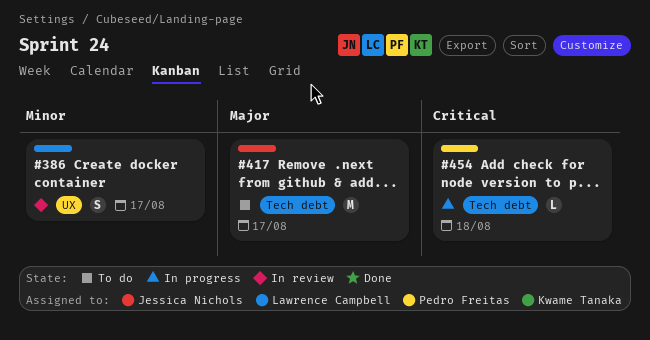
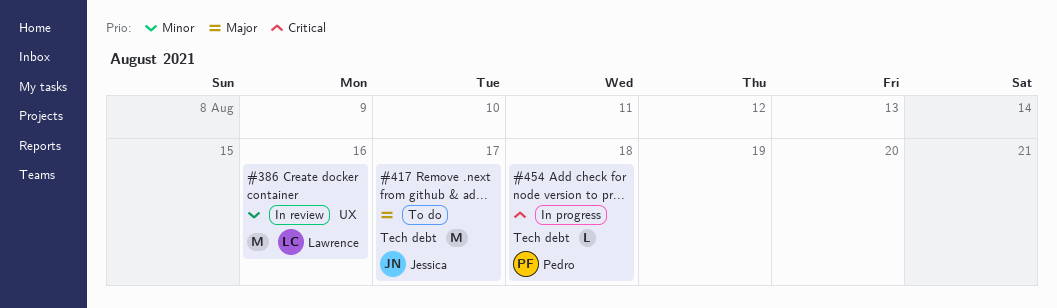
#386, estimate: S -> M
#386, due: Aug 17 -> Aug 16

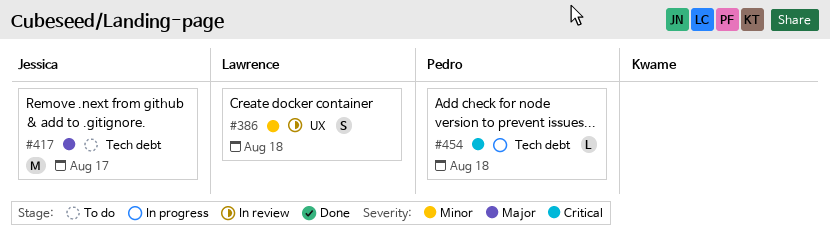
#386, estimate: M -> S
#386, due: Aug 16 -> Aug 18

